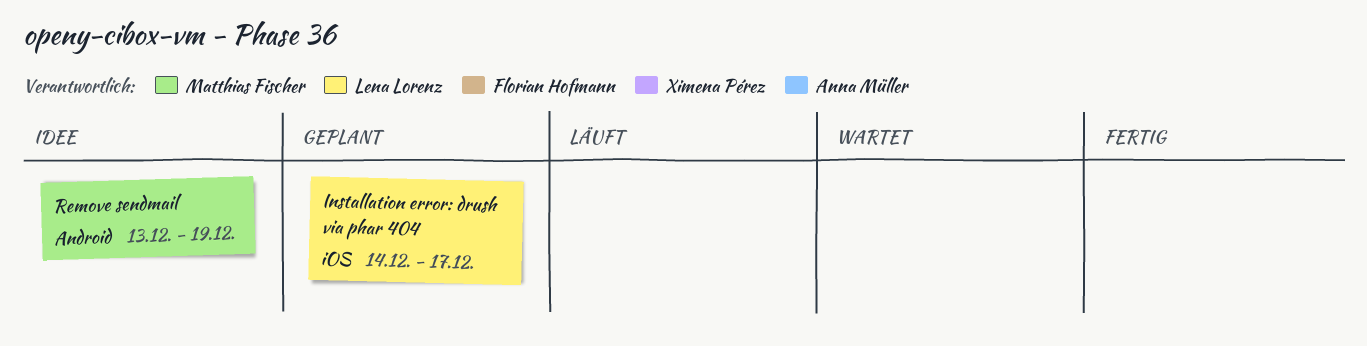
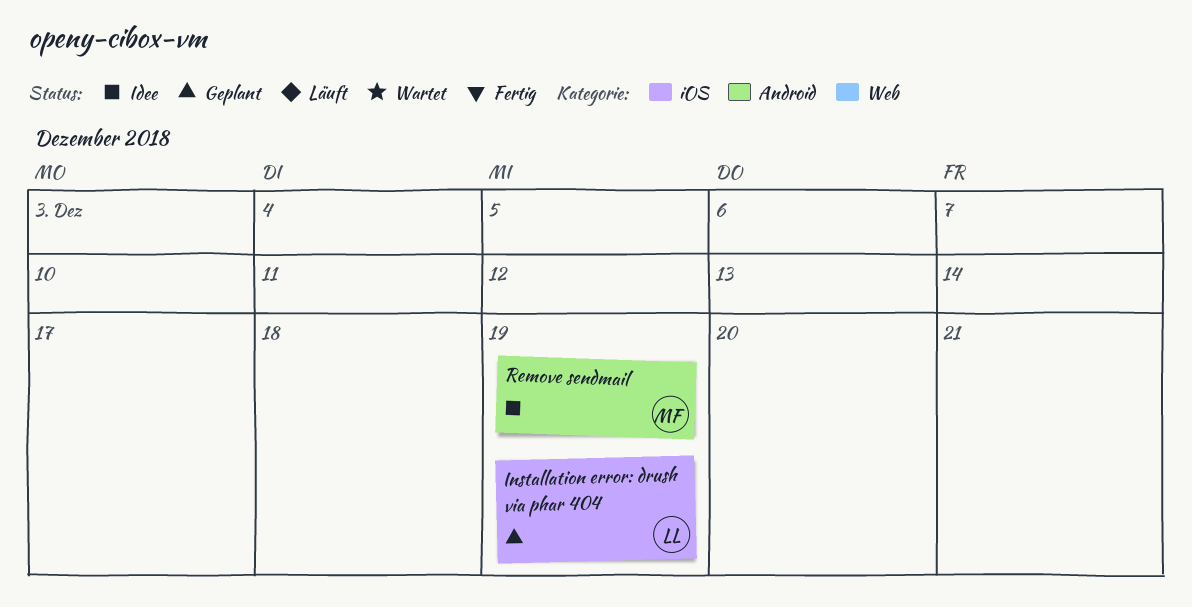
Installation error: drush via phar 404, due: Dec 17 -> Dec 19

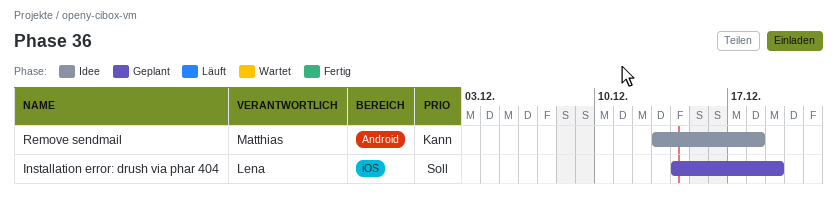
Remove sendmail, due: Dec 19 -> Dec 18

